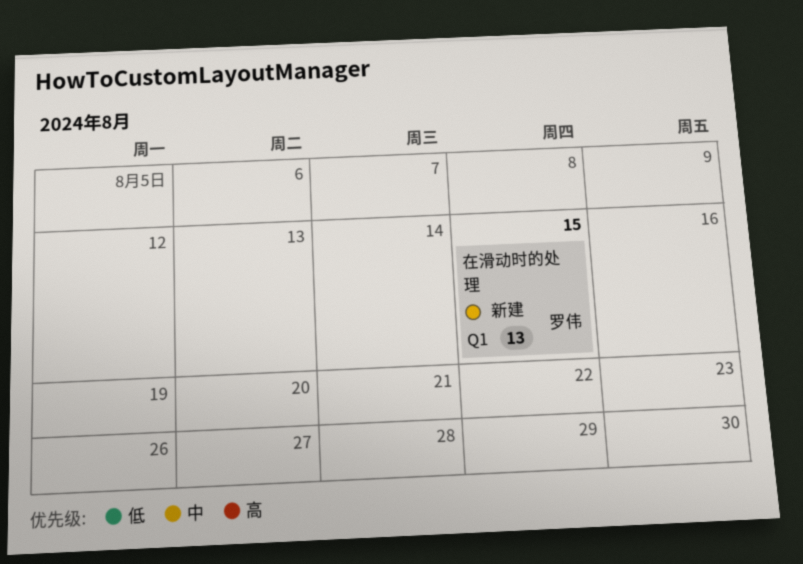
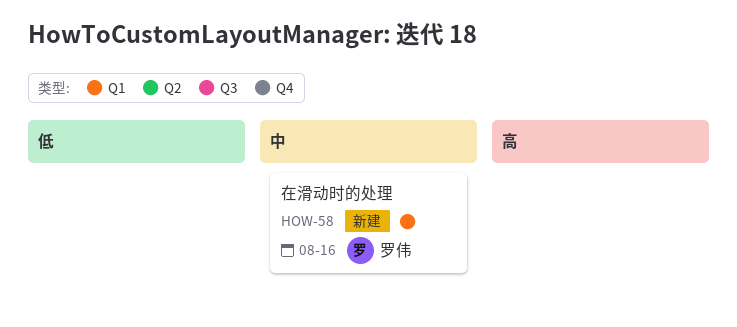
在滑动时的处理, due: Aug 15 -> Aug 16

